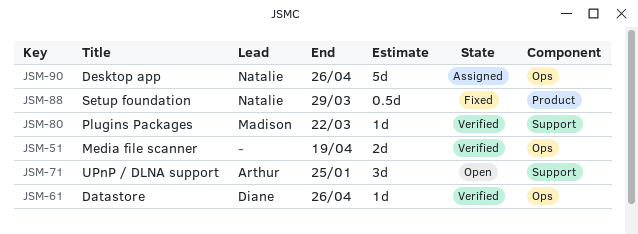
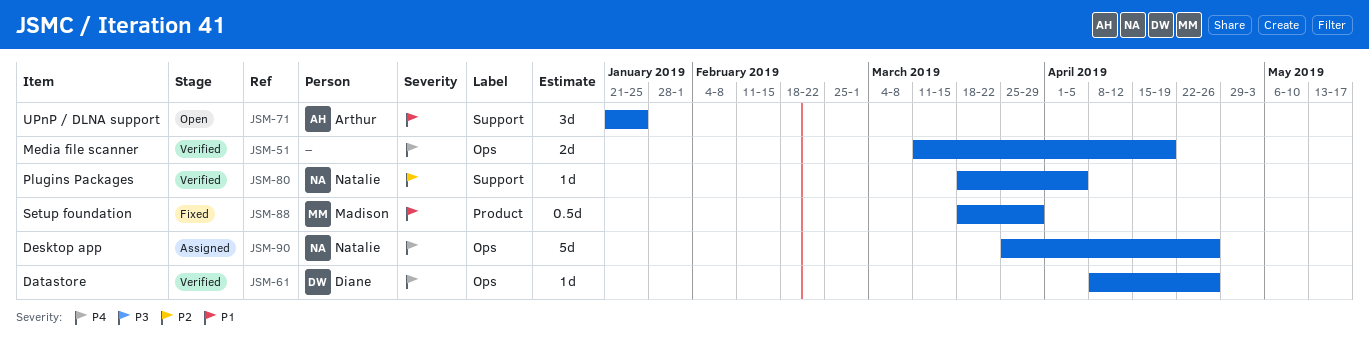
JSM-80, owner: Madison -> Natalie
JSM-80, due: Mar 22 -> Apr 5
JSM-88, owner: Natalie -> Madison

